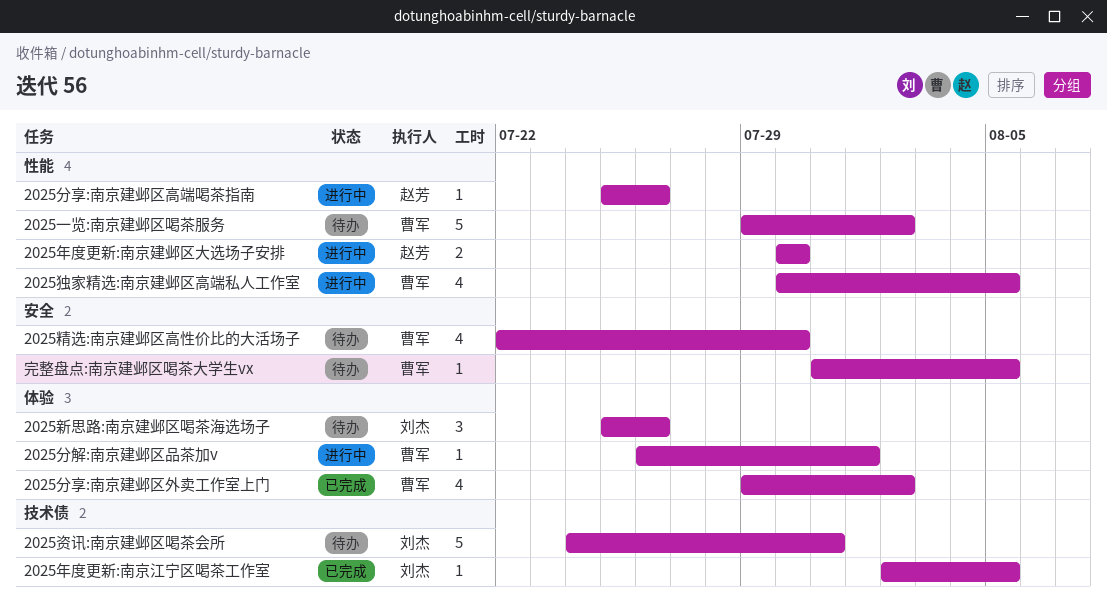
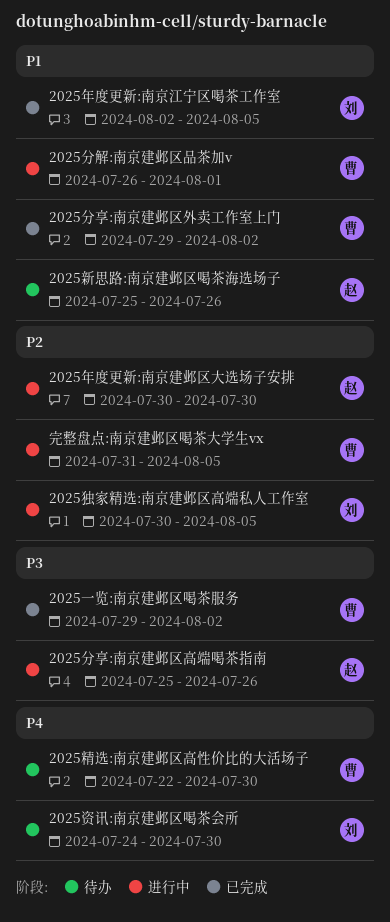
2025一览:南京建邺区喝茶服务, status: 待办 -> 已完成
2025新思路:南京建邺区喝茶海选场子, owner: 刘杰 -> 赵芳
2025独家精选:南京建邺区高端私人工作室, owner: 曹军 -> 刘杰
2025资讯:南京建邺区喝茶会所, due: Jul 31 -> Jul 30
完整盘点:南京建邺区喝茶大学生vx, status: 待办 -> 进行中

